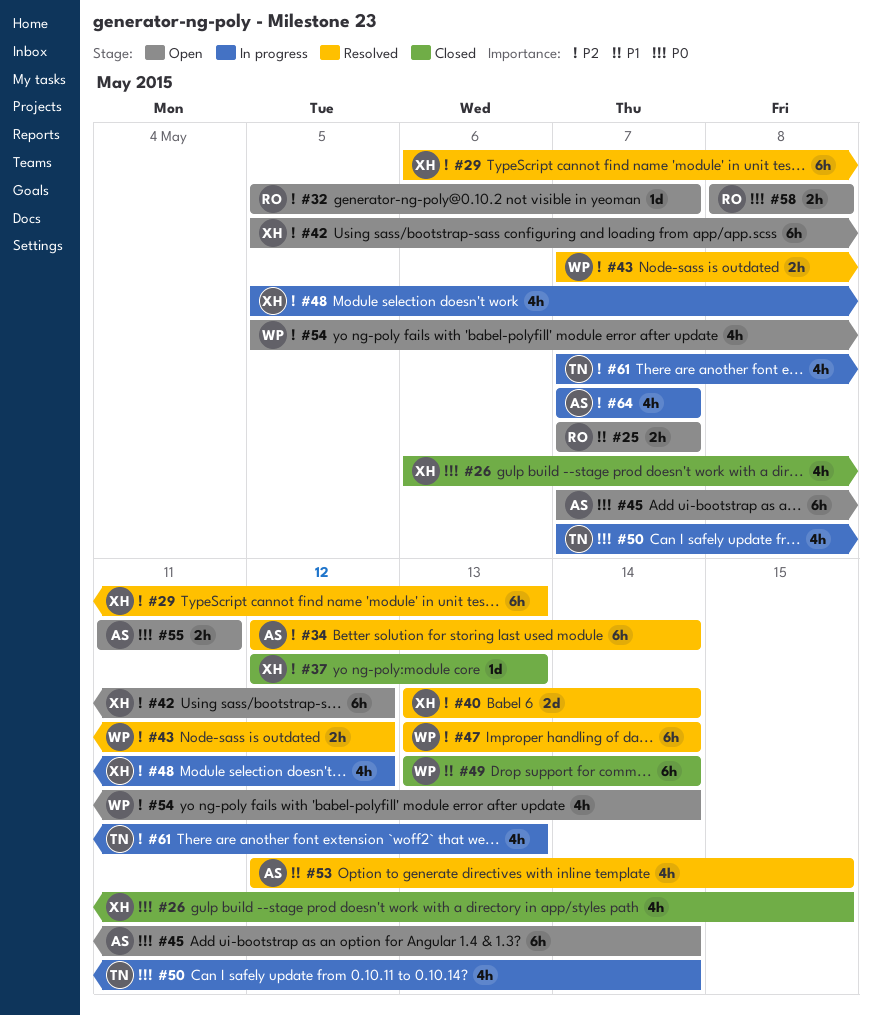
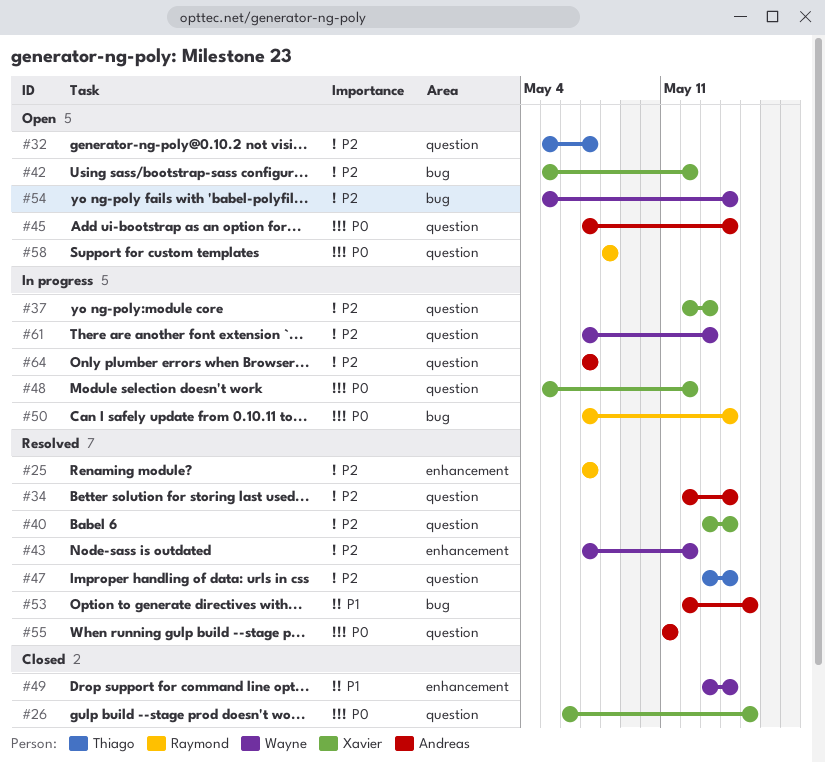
#25, status: Open -> Resolved
#25, priority: P1 -> P2
#29: present -> none
#32, owner: Raymond -> Thiago
#37, status: Closed -> In progress
#47, owner: Wayne -> Thiago
#48, priority: P2 -> P0
#50, owner: Thiago -> Raymond
#55, status: Open -> Resolved
#61, owner: Thiago -> Wayne

